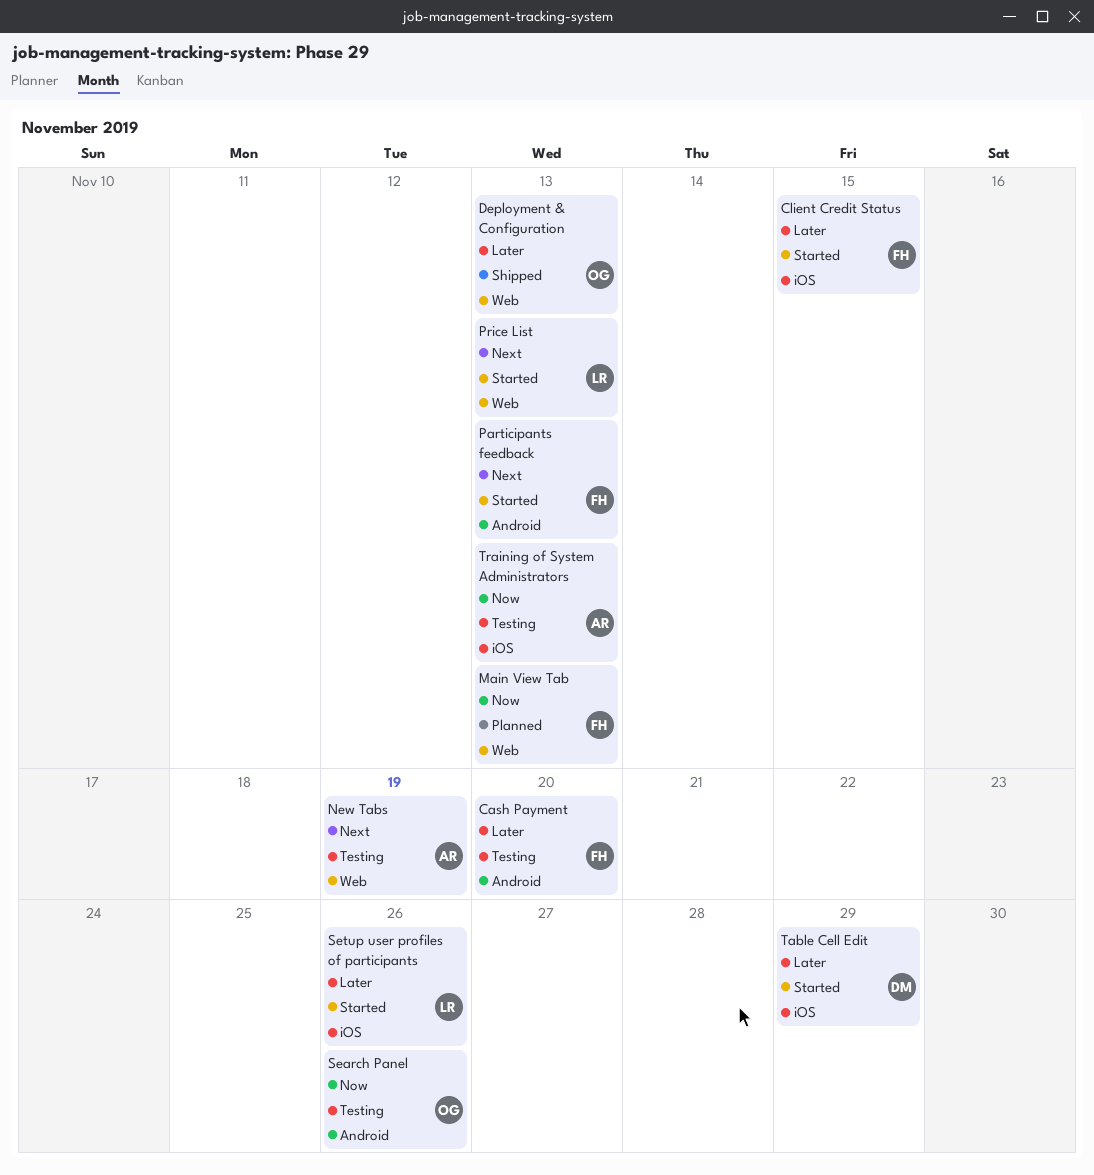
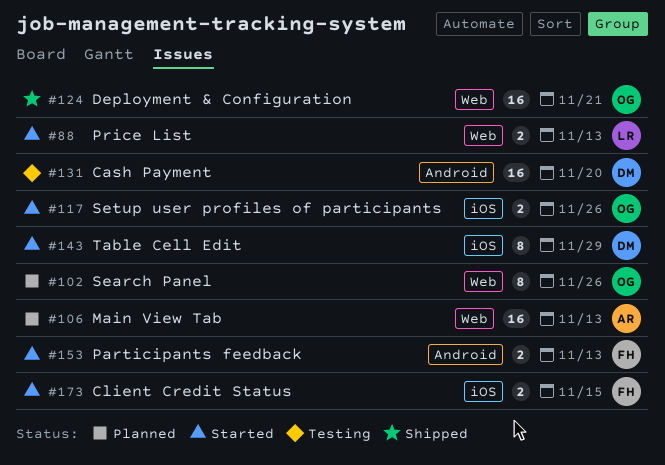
Cash Payment, owner: FH -> DM
Deployment & Configuration, due: Nov 13 -> Nov 21
Main View Tab, owner: FH -> AR
New Tabs: present -> none
Search Panel, status: Testing -> Planned
Search Panel, label: Android -> Web
Setup user profiles of participants, owner: LR -> OG
Training of System Administrators: present -> none

